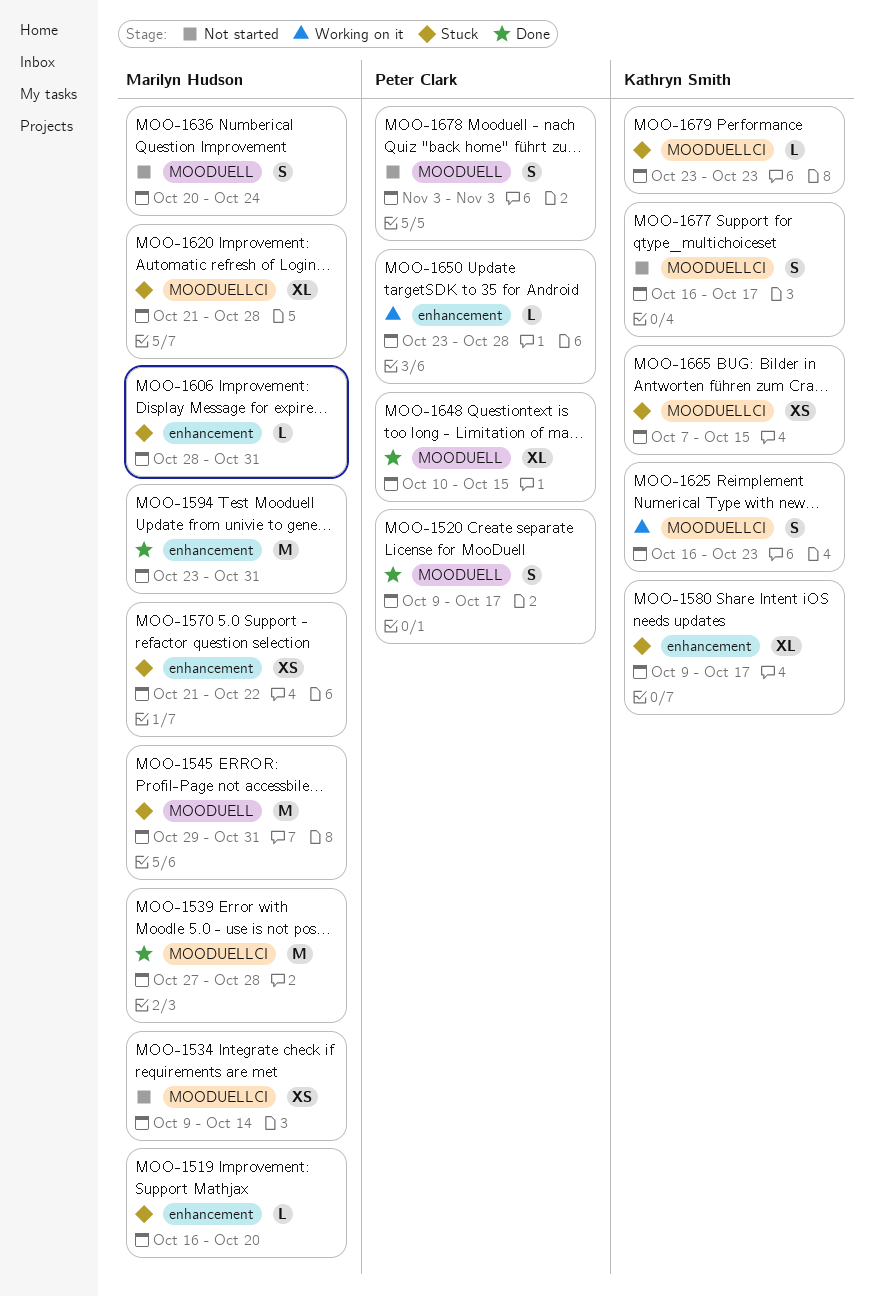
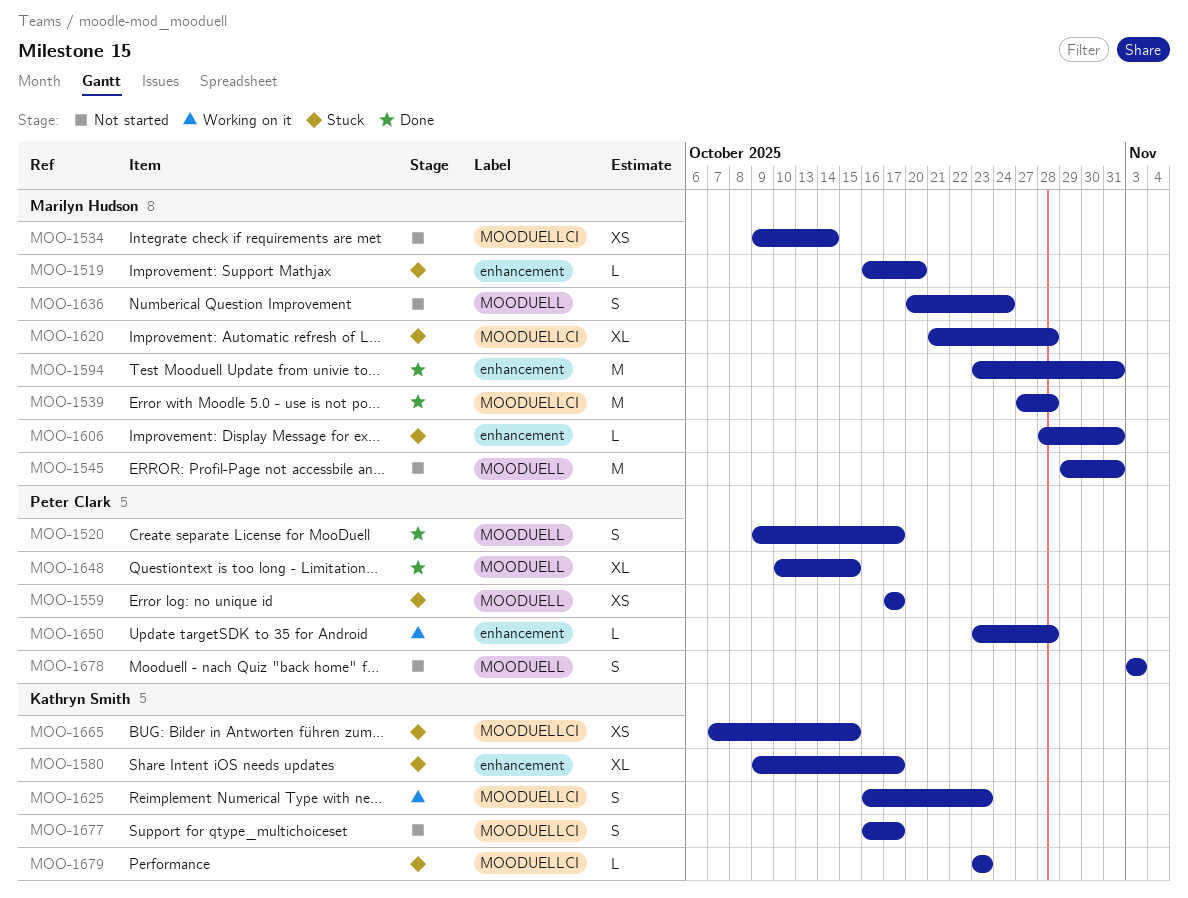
MOO-1545, status: Stuck -> Not started
MOO-1559: none -> present
MOO-1570: present -> none

